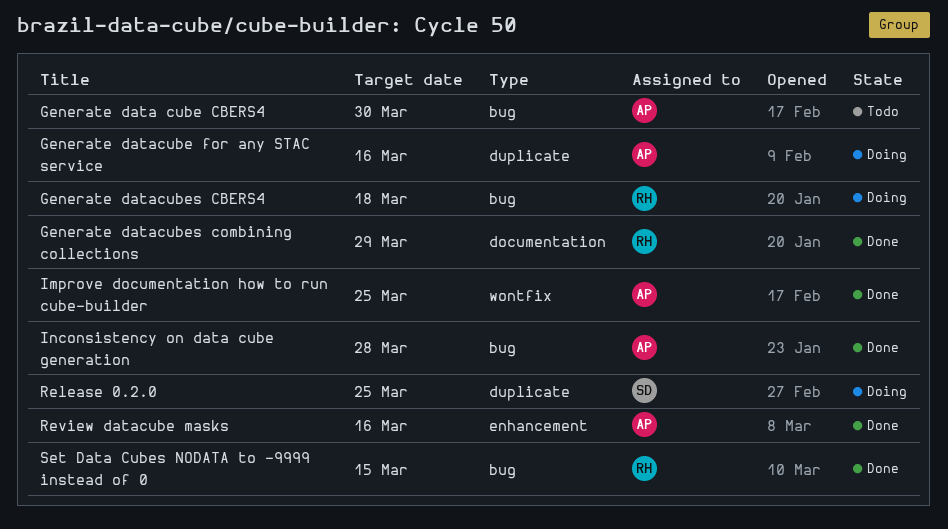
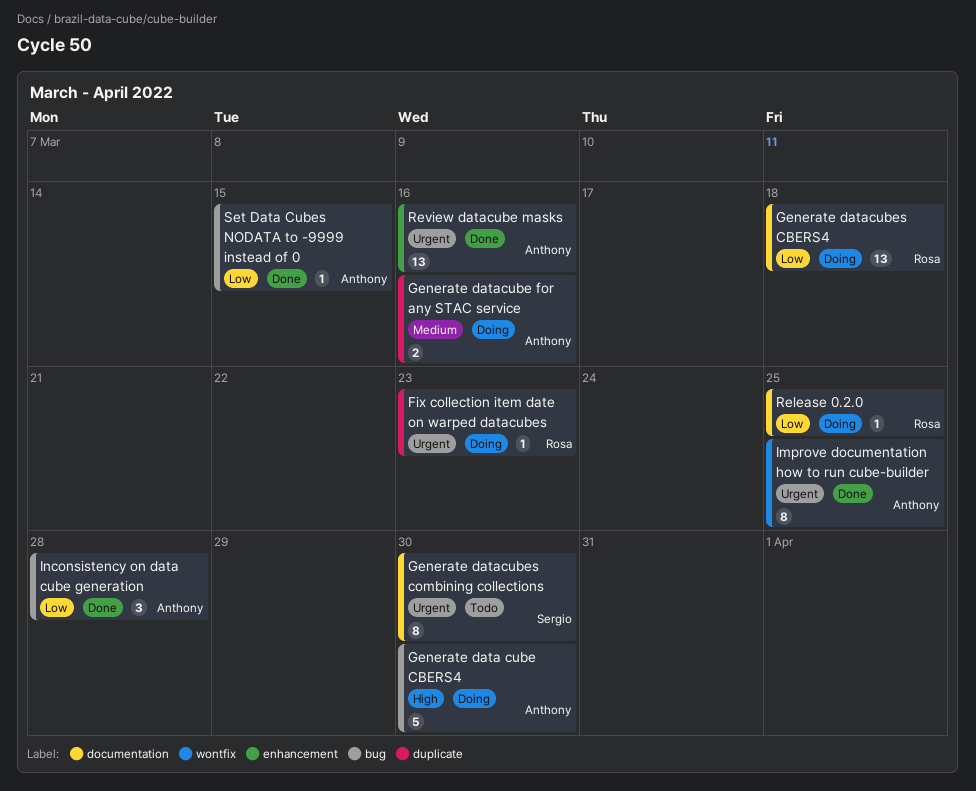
Fix collection item date on warped datacubes: none -> present
Generate data cube CBERS4, status: Todo -> Doing
Generate datacubes CBERS4, label: bug -> documentation
Generate datacubes combining collections, status: Done -> Todo
Generate datacubes combining collections, owner: Rosa -> Sergio
Generate datacubes combining collections, due: Mar 29 -> Mar 30
Release 0.2.0, owner: Sergio -> Rosa
Release 0.2.0, label: duplicate -> documentation
Set Data Cubes NODATA to -9999 instead of 0, owner: Rosa -> Anthony

